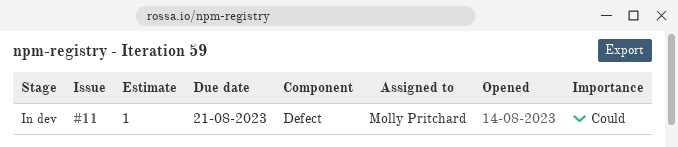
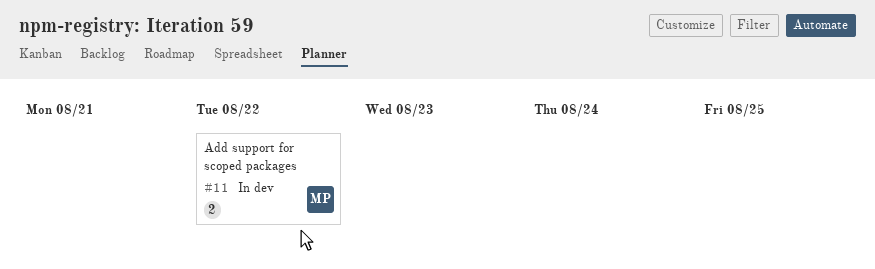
#11, estimate: 1 -> 2
#11, due: Aug 21 -> Aug 22

